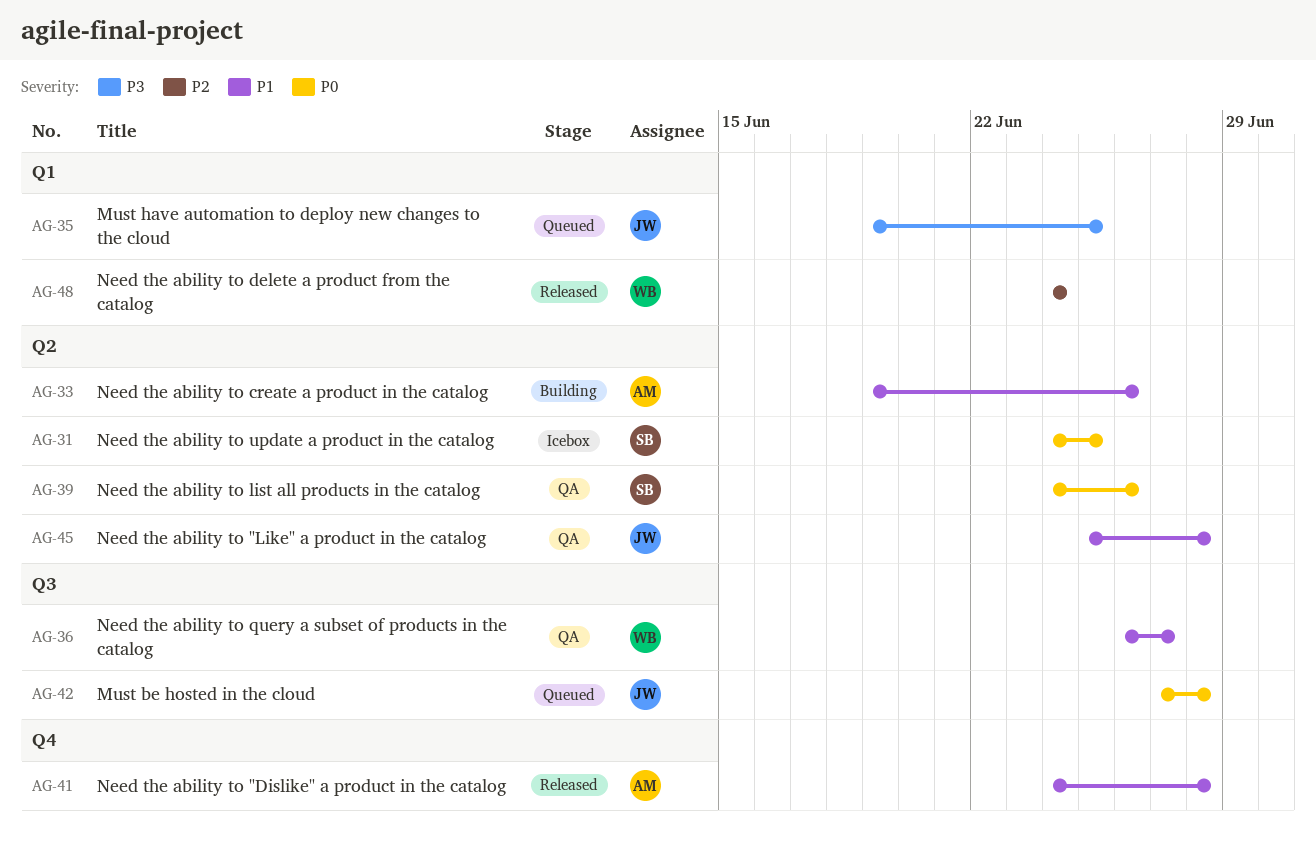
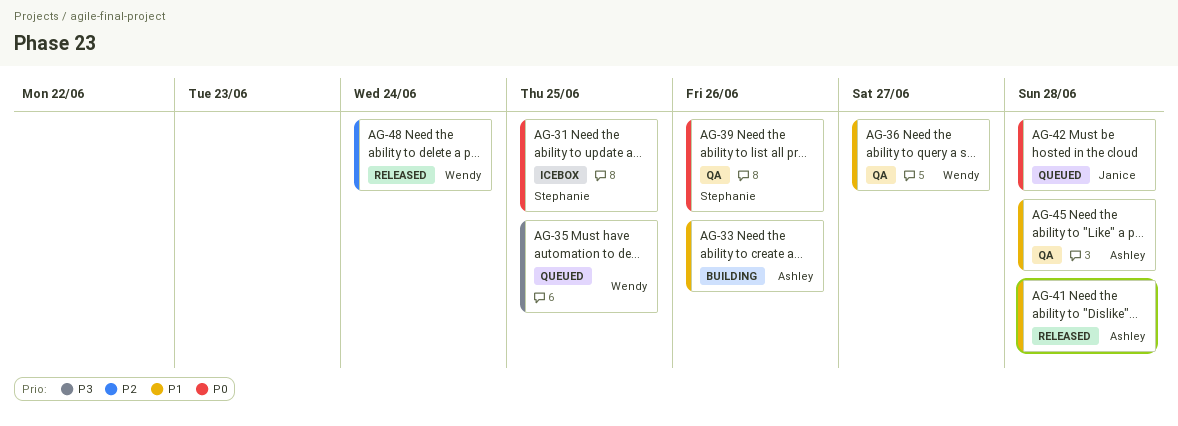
AG-35, owner: Janice -> Wendy
AG-45, owner: Janice -> Ashley

